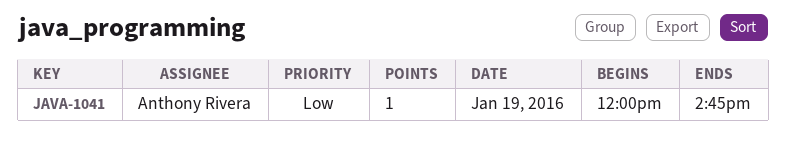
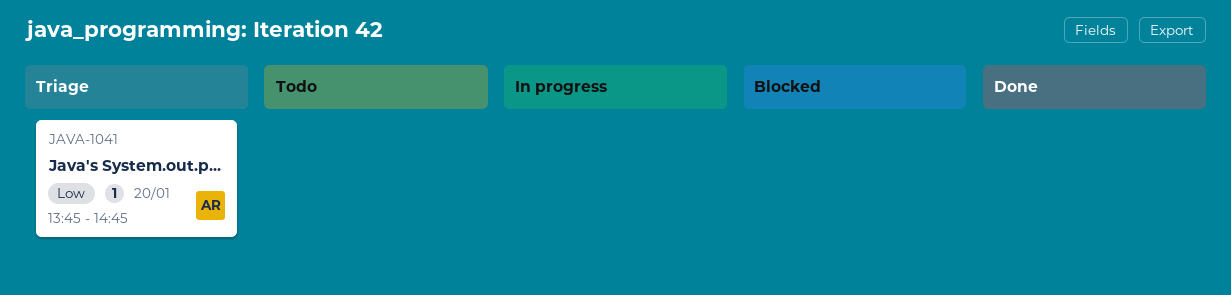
JAVA-1041, day: Jan 19 -> Jan 20
JAVA-1041, begins: 12:00 -> 13:45

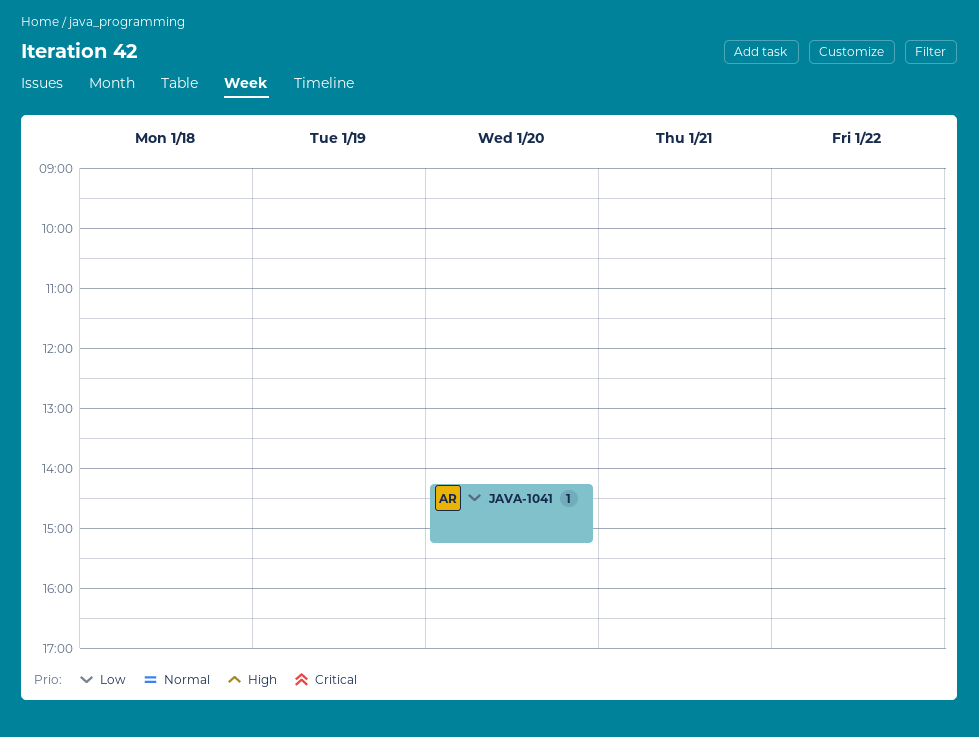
JAVA-1041, begins: 13:45 -> 14:15
JAVA-1041, ends: 14:45 -> 15:15

